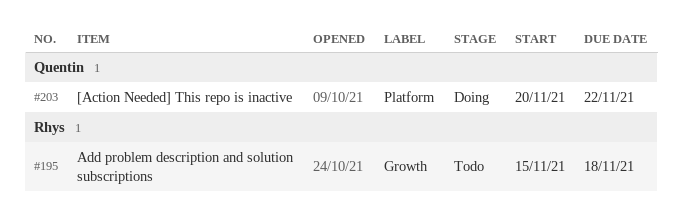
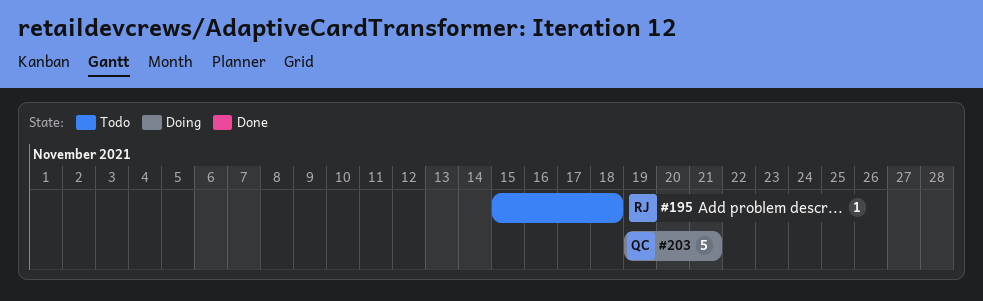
#203, start: Nov 20 -> Nov 19
#203, due: Nov 22 -> Nov 21

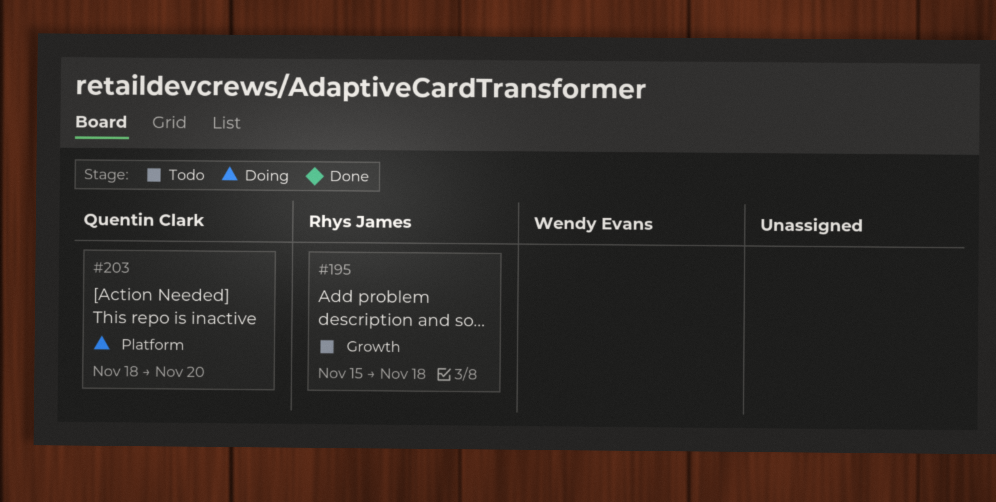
#203, start: Nov 19 -> Nov 18
#203, due: Nov 21 -> Nov 20

